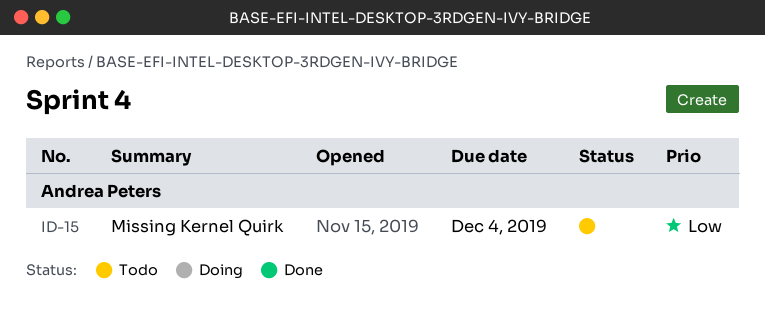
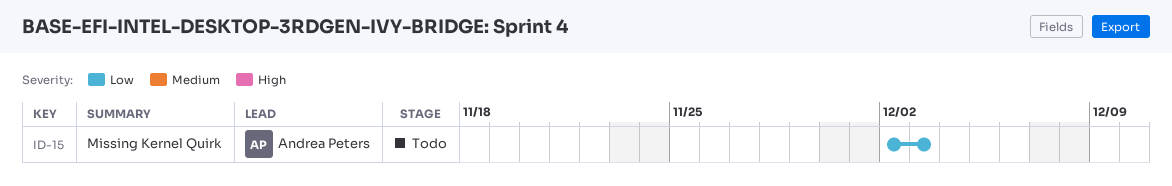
ID-15, due: Dec 4 -> Dec 3

